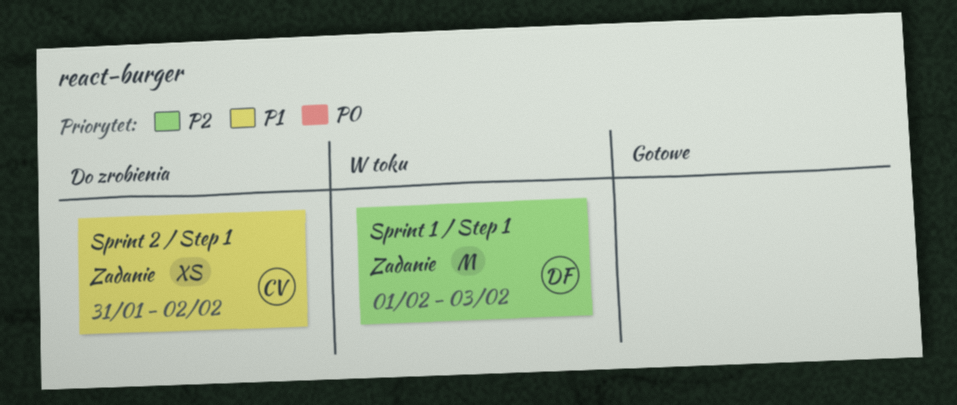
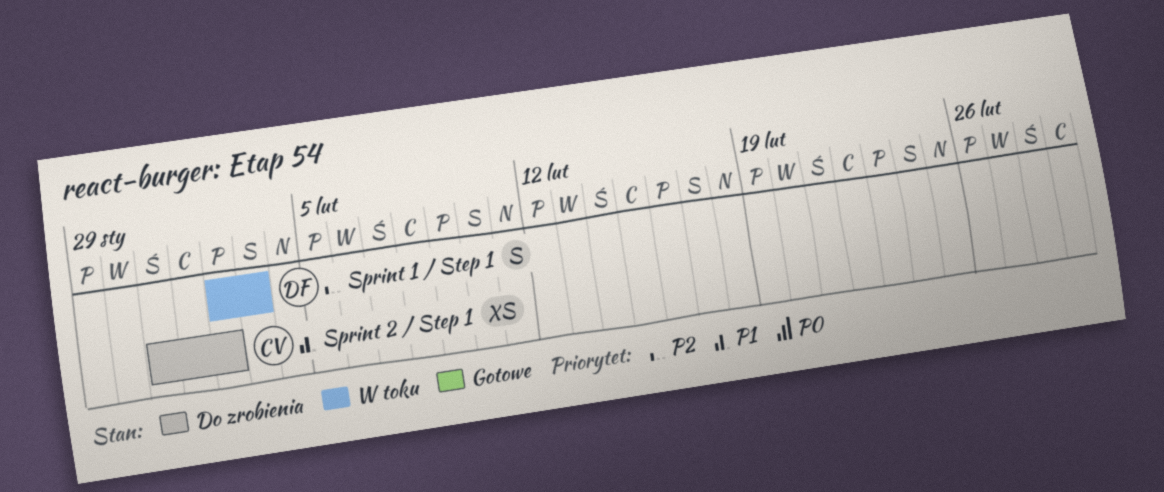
Sprint 1 / Step 1, estimate: M -> S
Sprint 1 / Step 1, start: Feb 1 -> Feb 2

